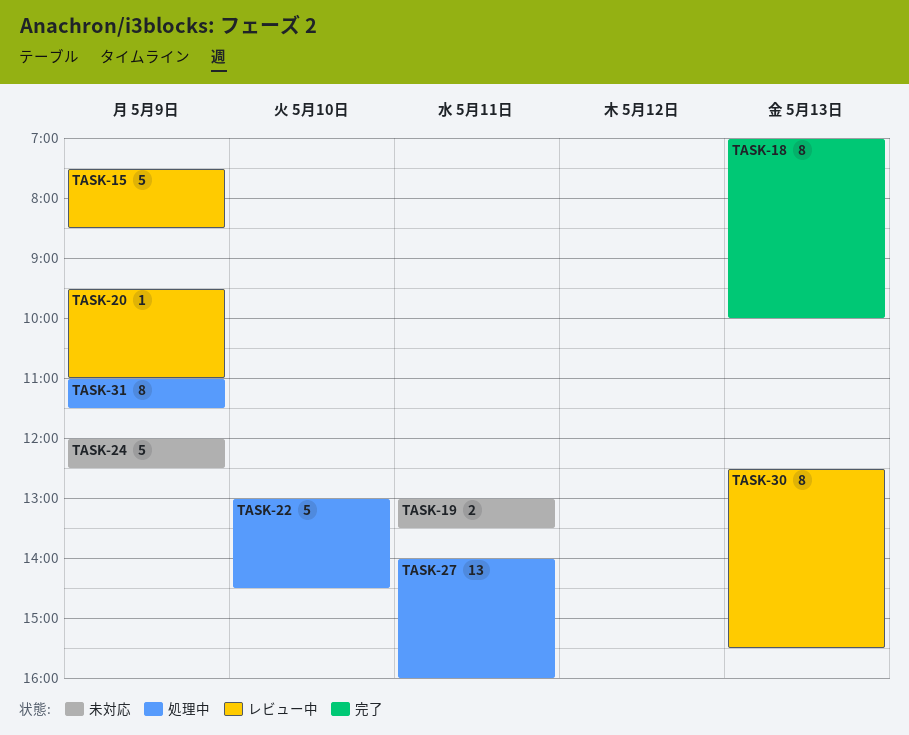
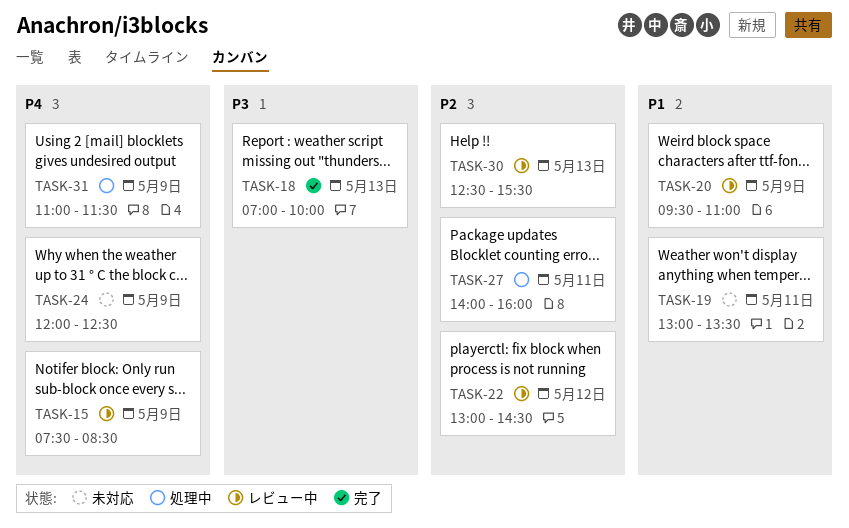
TASK-22, status: 処理中 -> レビュー中
TASK-22, day: May 10 -> May 12

